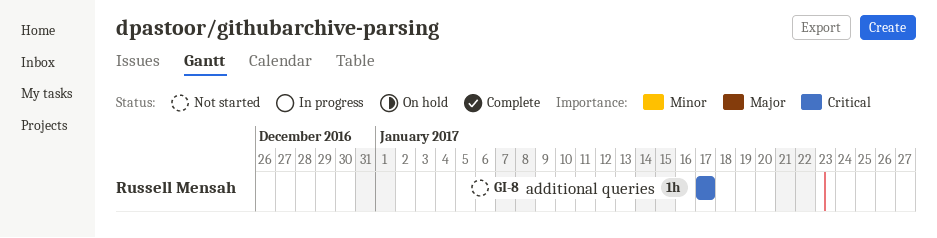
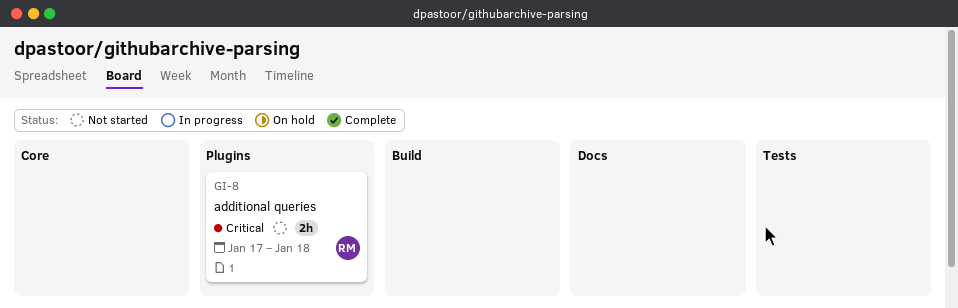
GI-8, estimate: 1h -> 2h
GI-8, due: Jan 17 -> Jan 18

